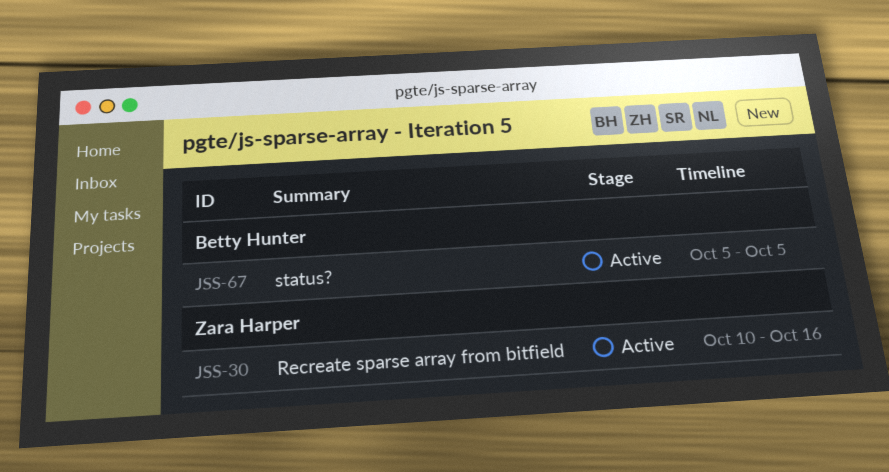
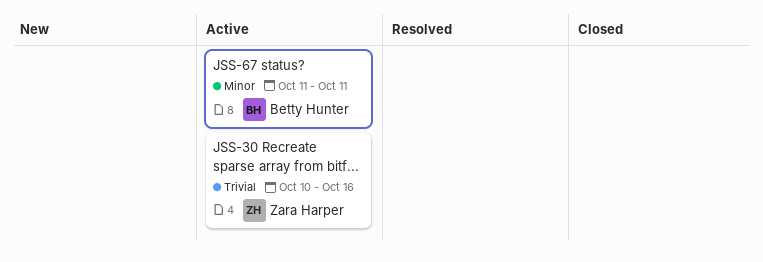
JSS-67, start: Oct 5 -> Oct 11
JSS-67, due: Oct 5 -> Oct 11

